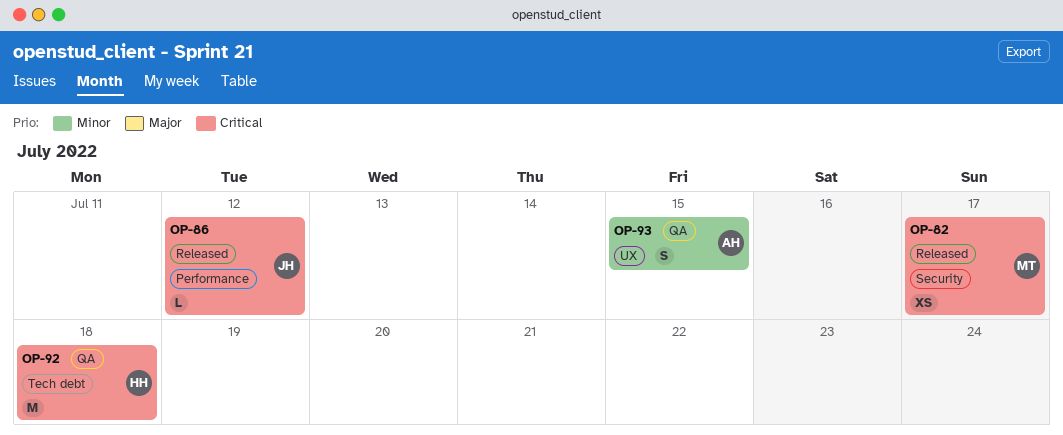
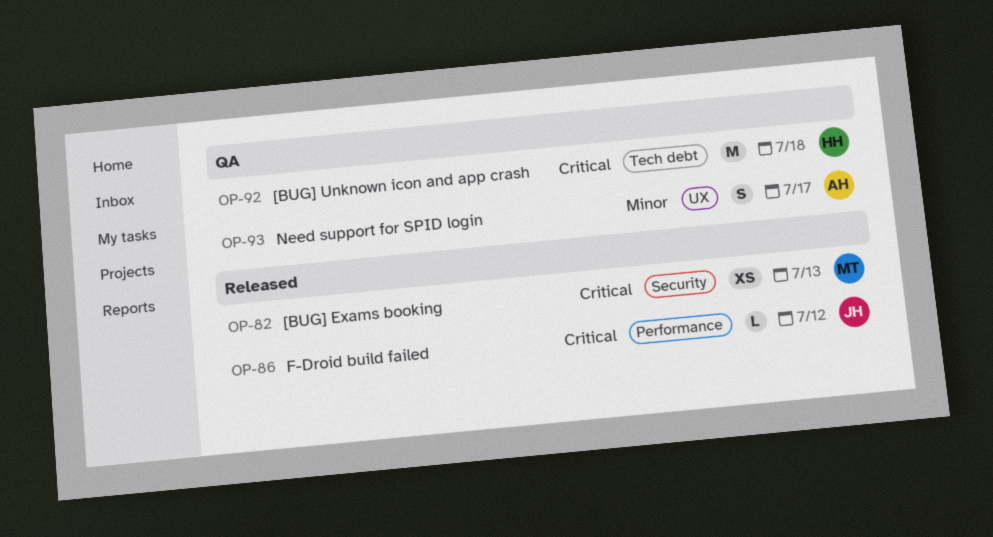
OP-82, due: Jul 17 -> Jul 13
OP-93, due: Jul 15 -> Jul 17

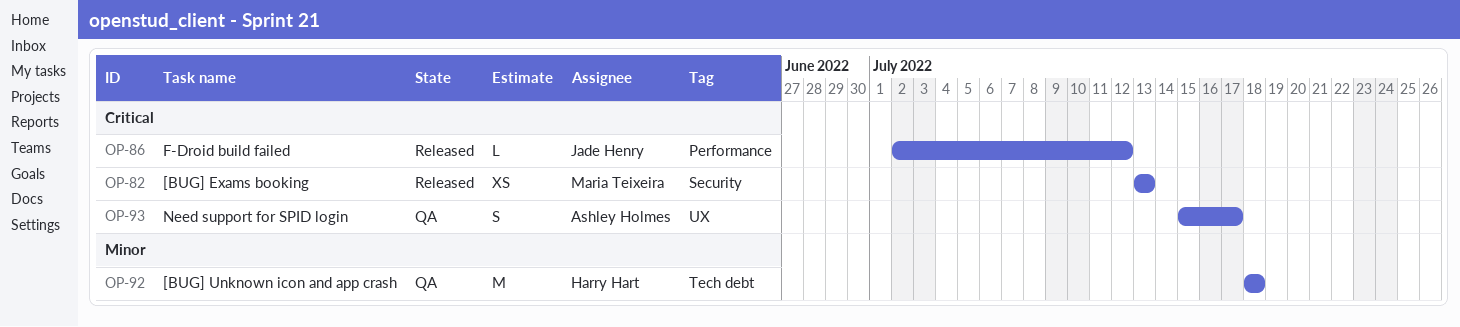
OP-92, priority: Critical -> Minor
OP-93, priority: Minor -> Critical

